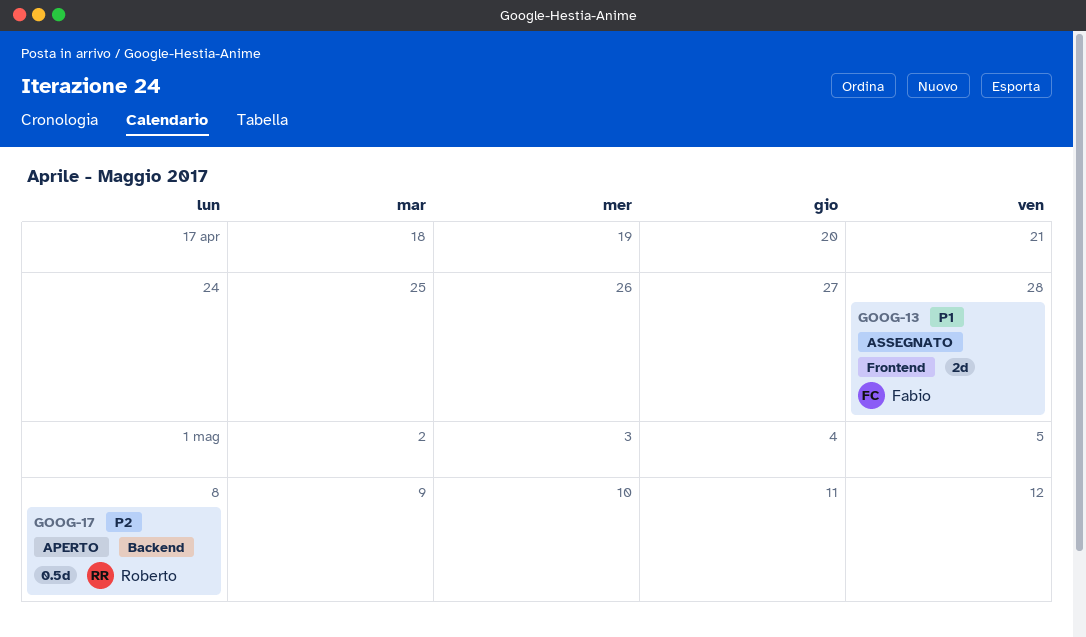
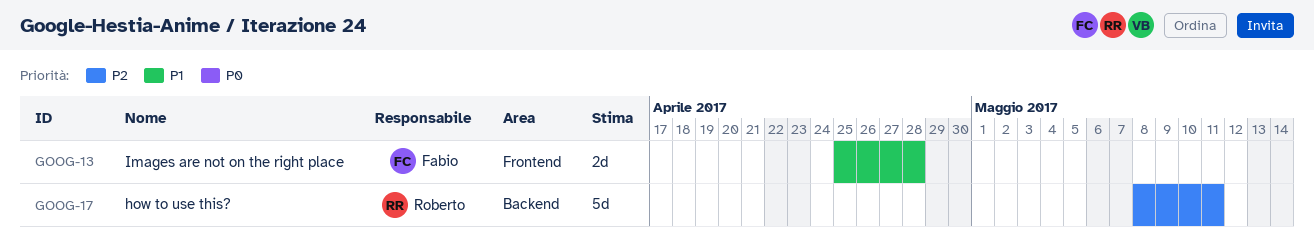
GOOG-17, estimate: 0.5d -> 5d
GOOG-17, due: May 8 -> May 11

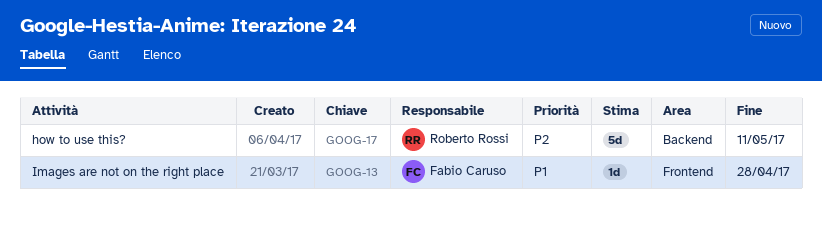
GOOG-13, estimate: 2d -> 1d

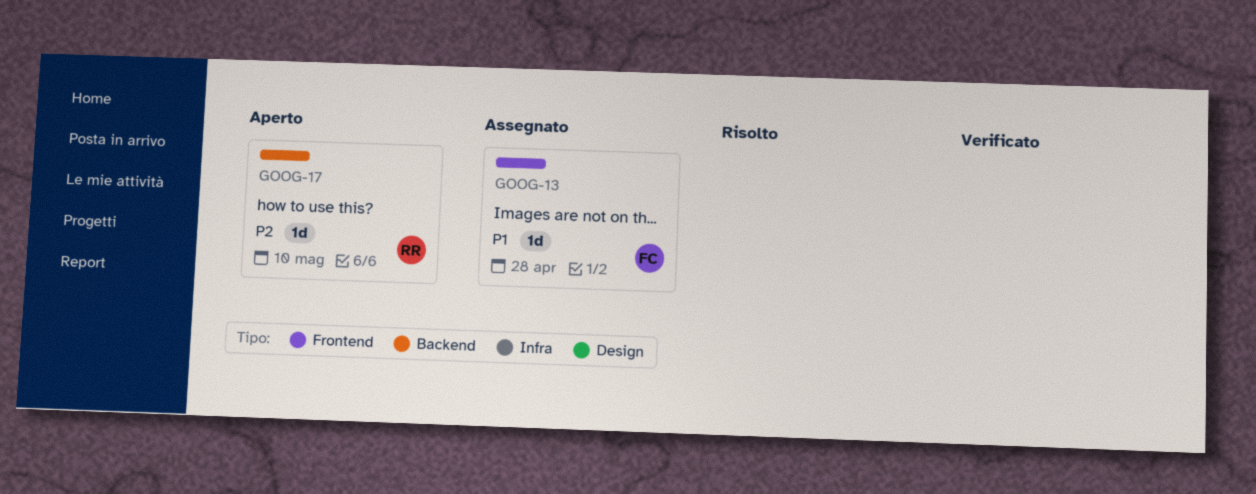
GOOG-17, estimate: 5d -> 1d
GOOG-17, due: May 11 -> May 10

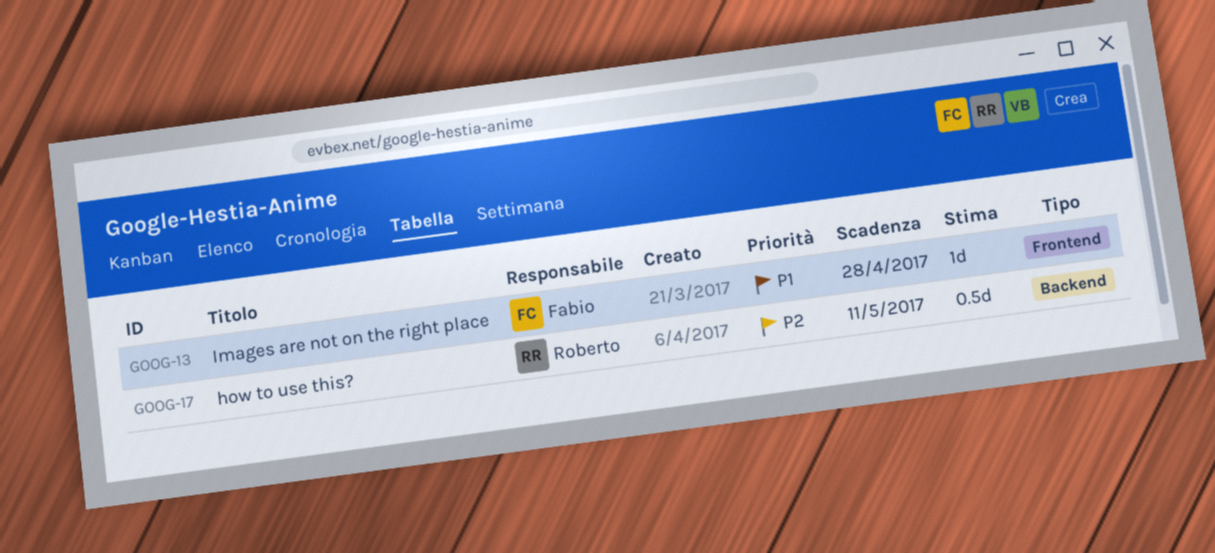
GOOG-17, estimate: 1d -> 0.5d
GOOG-17, due: May 10 -> May 11

